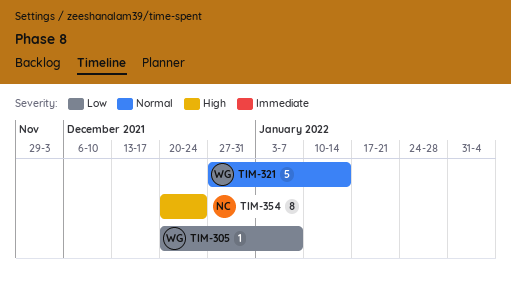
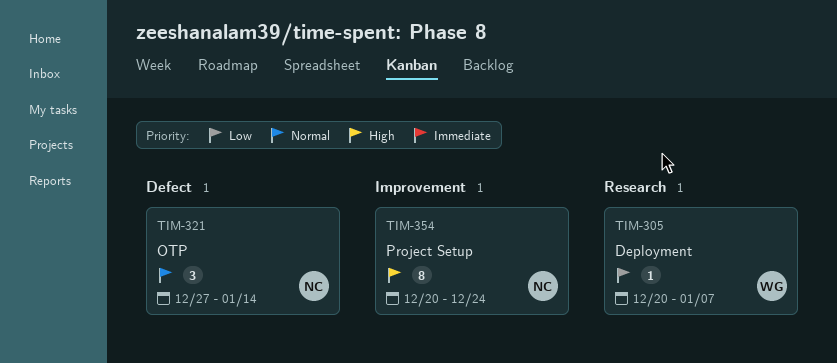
TIM-321, owner: WG -> NC
TIM-321, estimate: 5 -> 3

